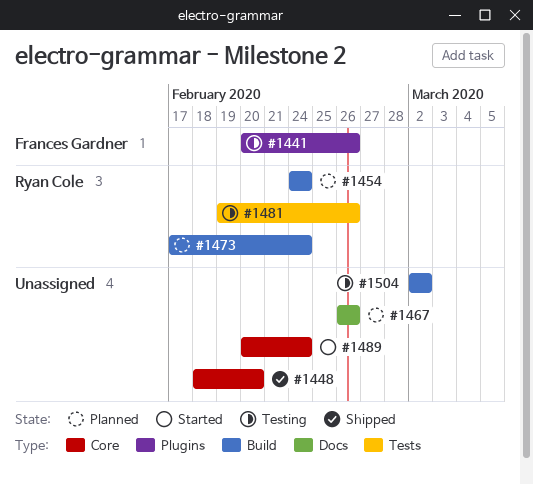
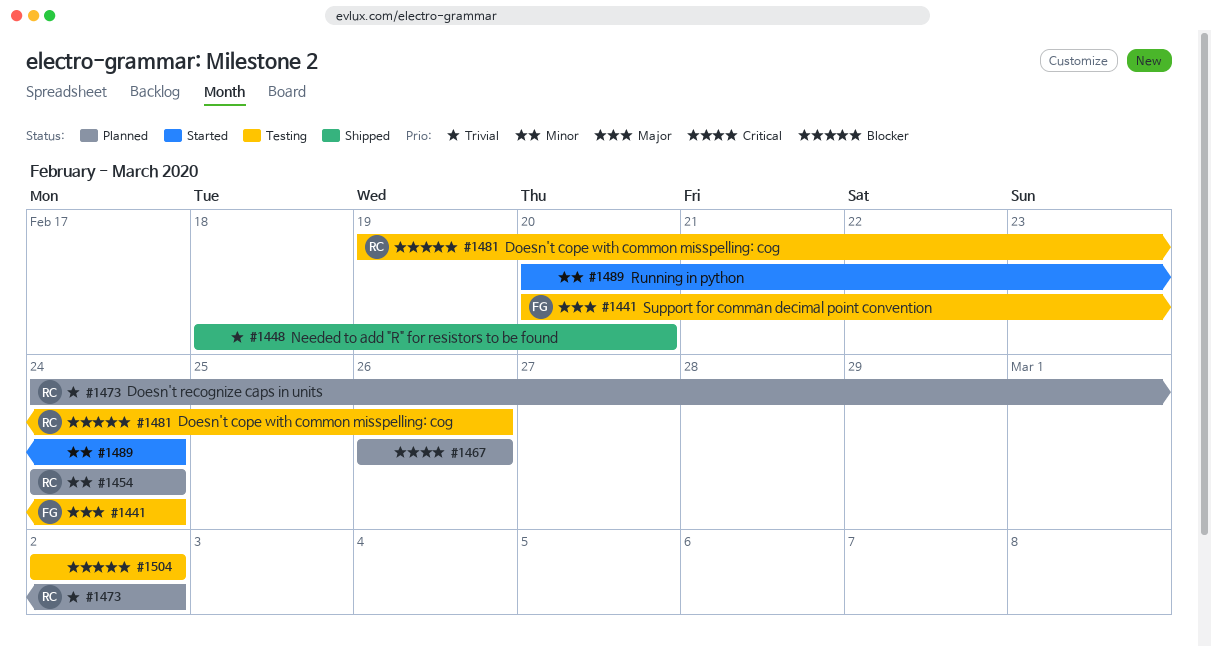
#1441, due: Feb 26 -> Feb 24
#1473, start: Feb 17 -> Feb 24
#1473, due: Feb 24 -> Mar 2

